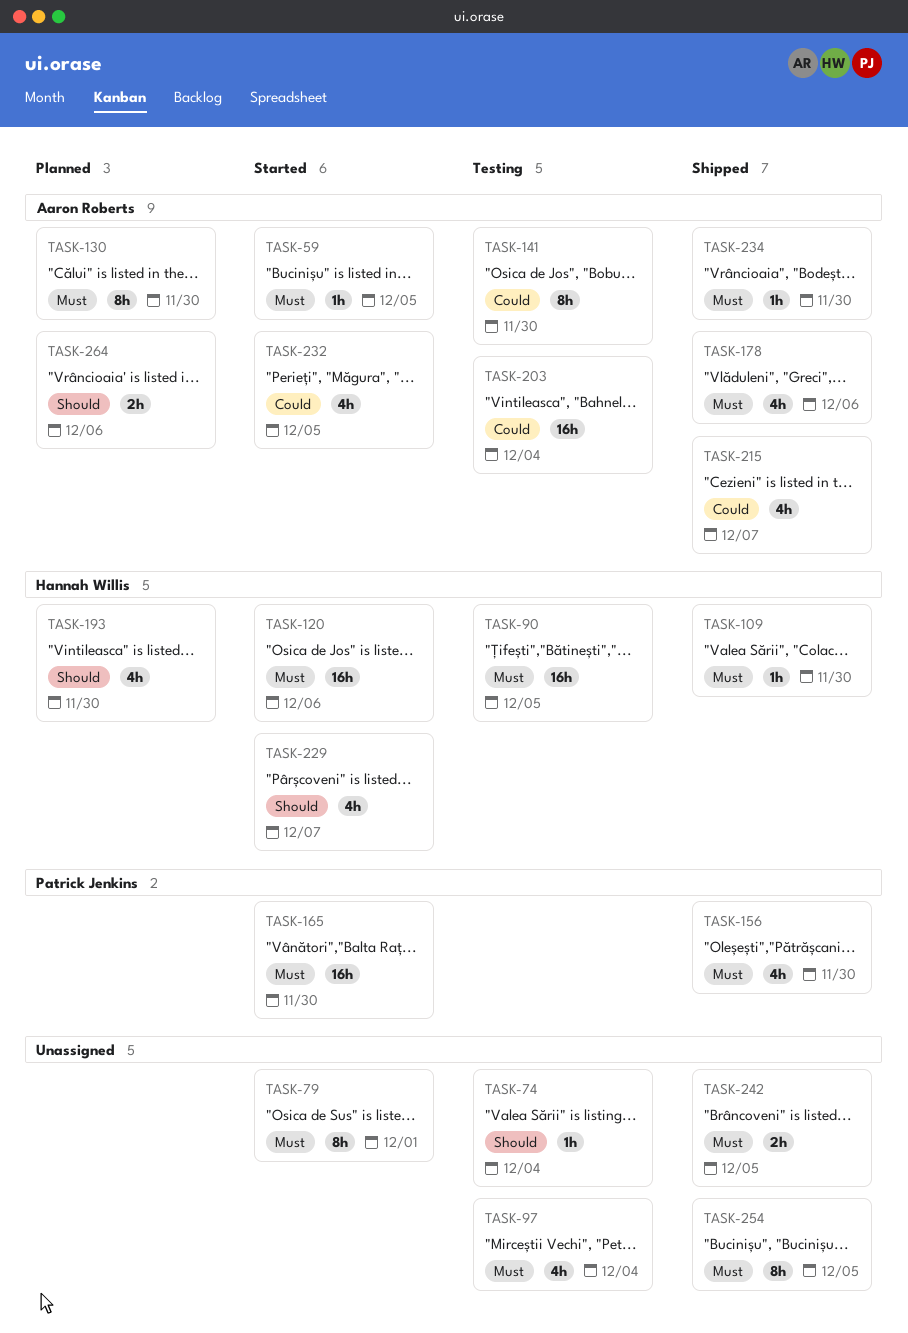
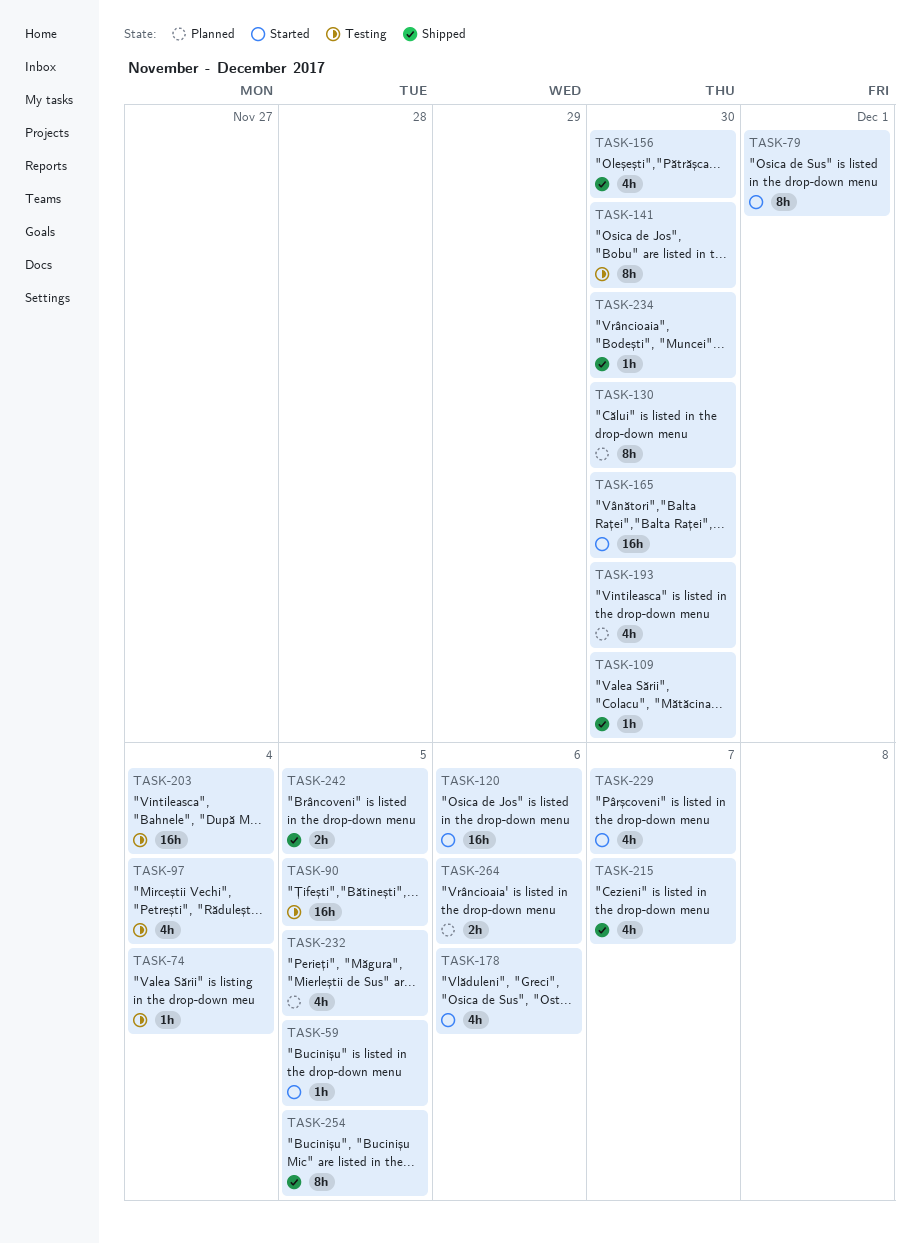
TASK-178, status: Shipped -> Started
TASK-232, status: Started -> Planned

